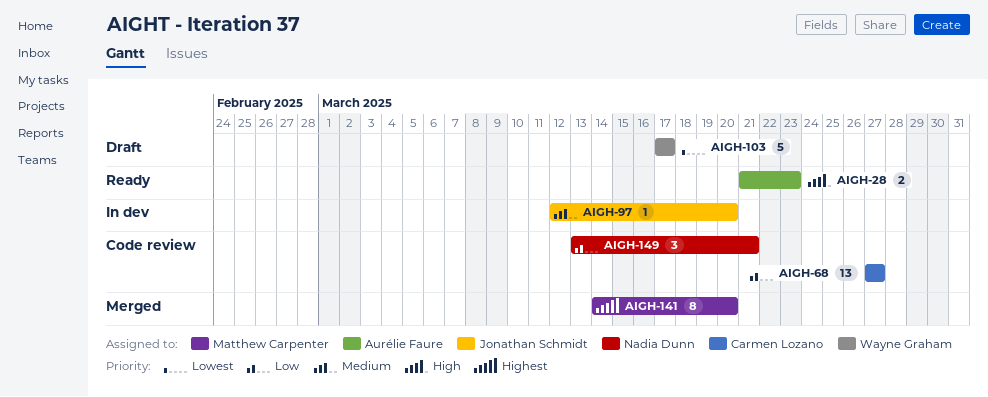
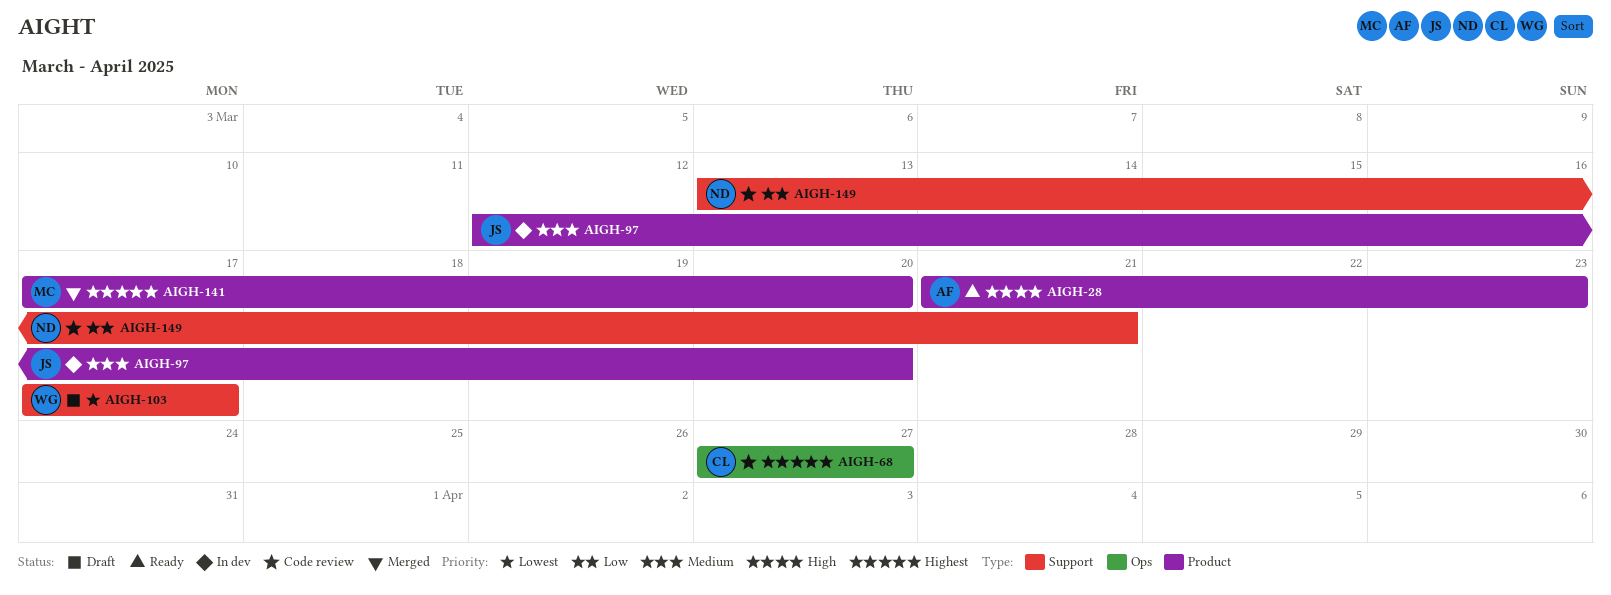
AIGH-68, priority: Low -> Highest
AIGH-141, start: Mar 14 -> Mar 17

